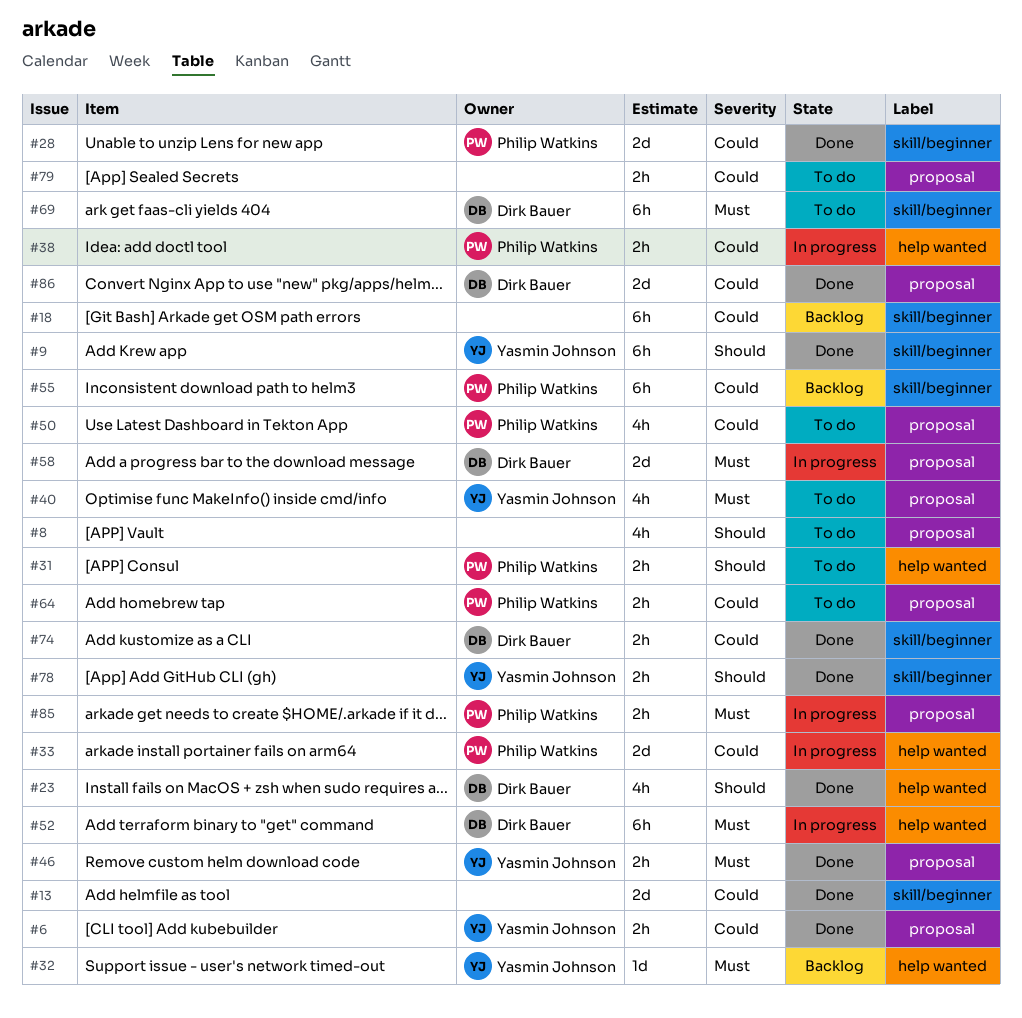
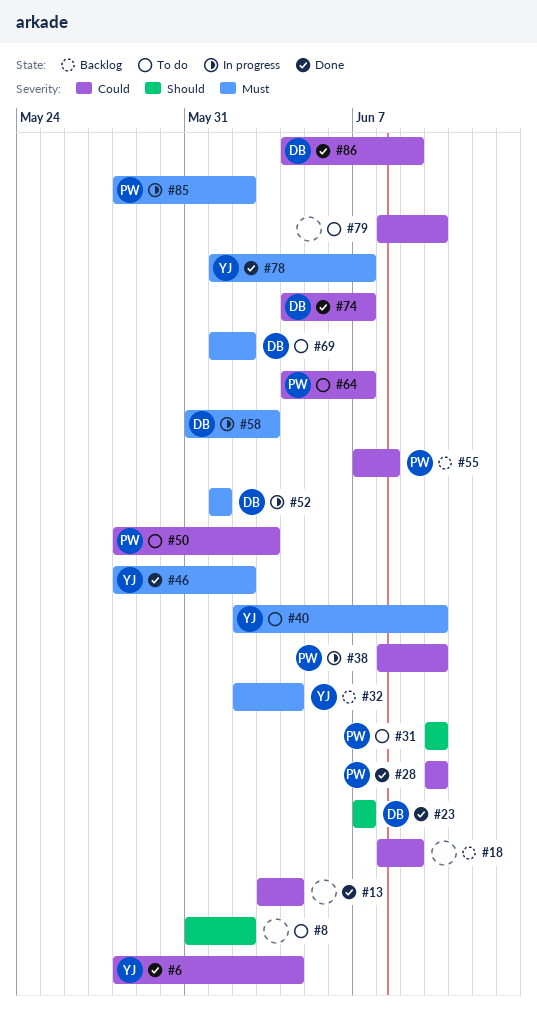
#9: present -> none
#33: present -> none
#78, priority: Should -> Must

